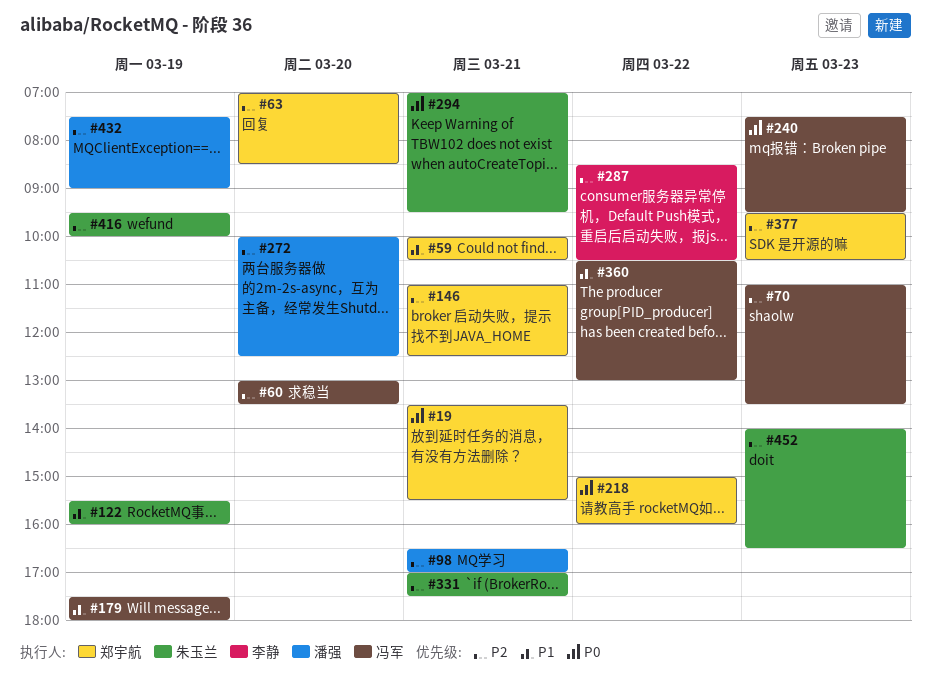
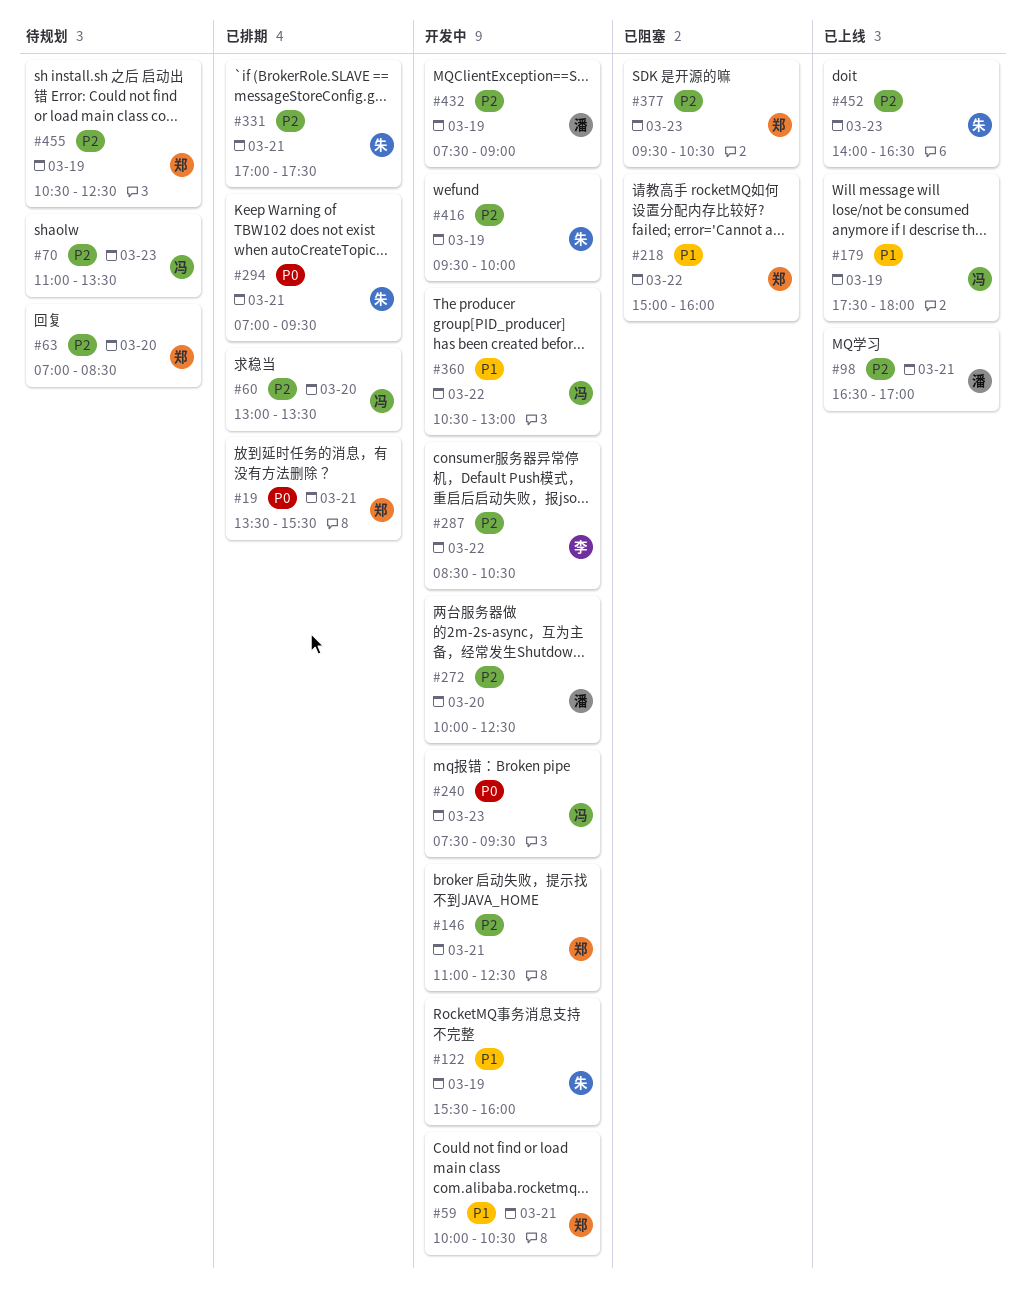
#218, priority: P0 -> P1
#455: none -> present

